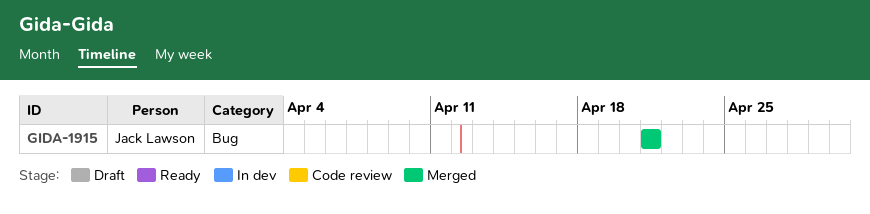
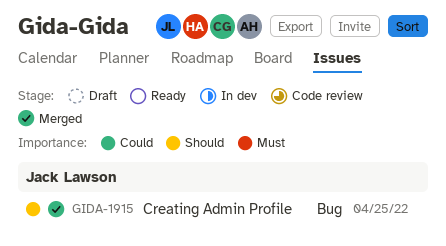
GIDA-1915, due: Apr 21 -> Apr 25

